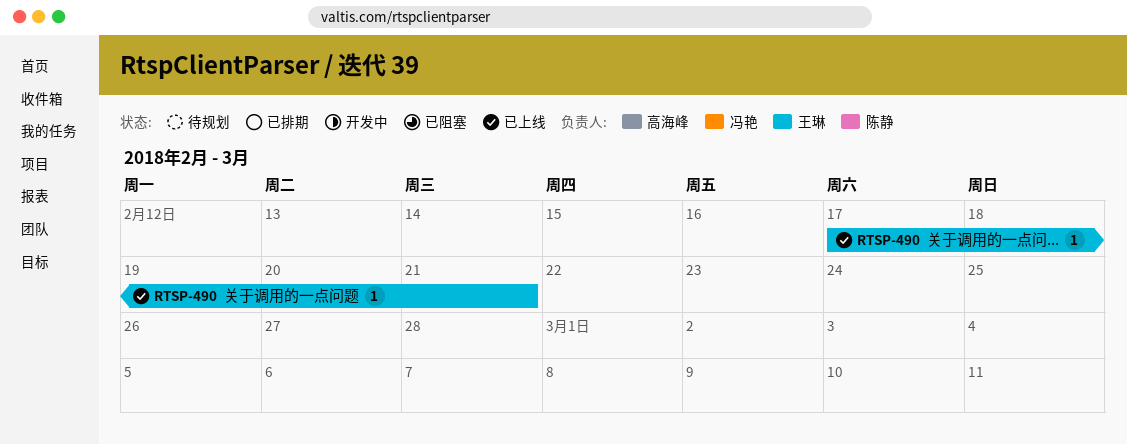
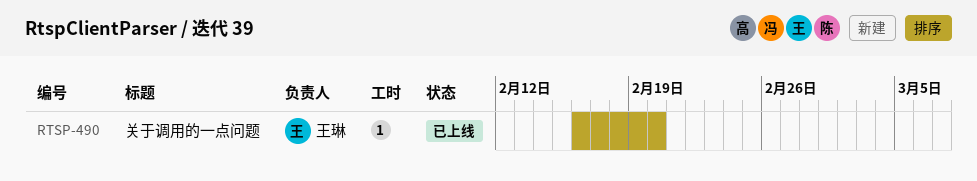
RTSP-490, start: Feb 17 -> Feb 16
RTSP-490, due: Feb 21 -> Feb 20

